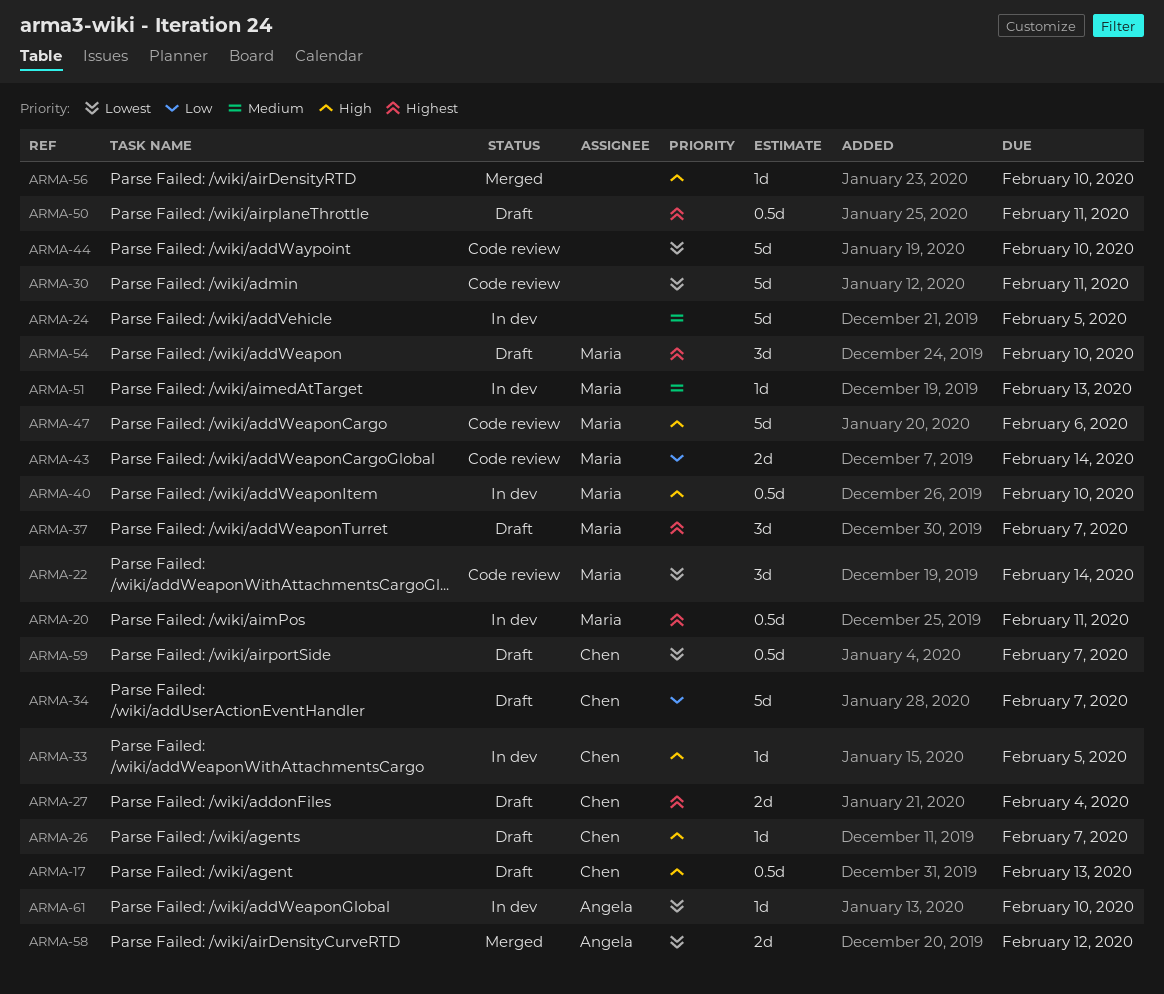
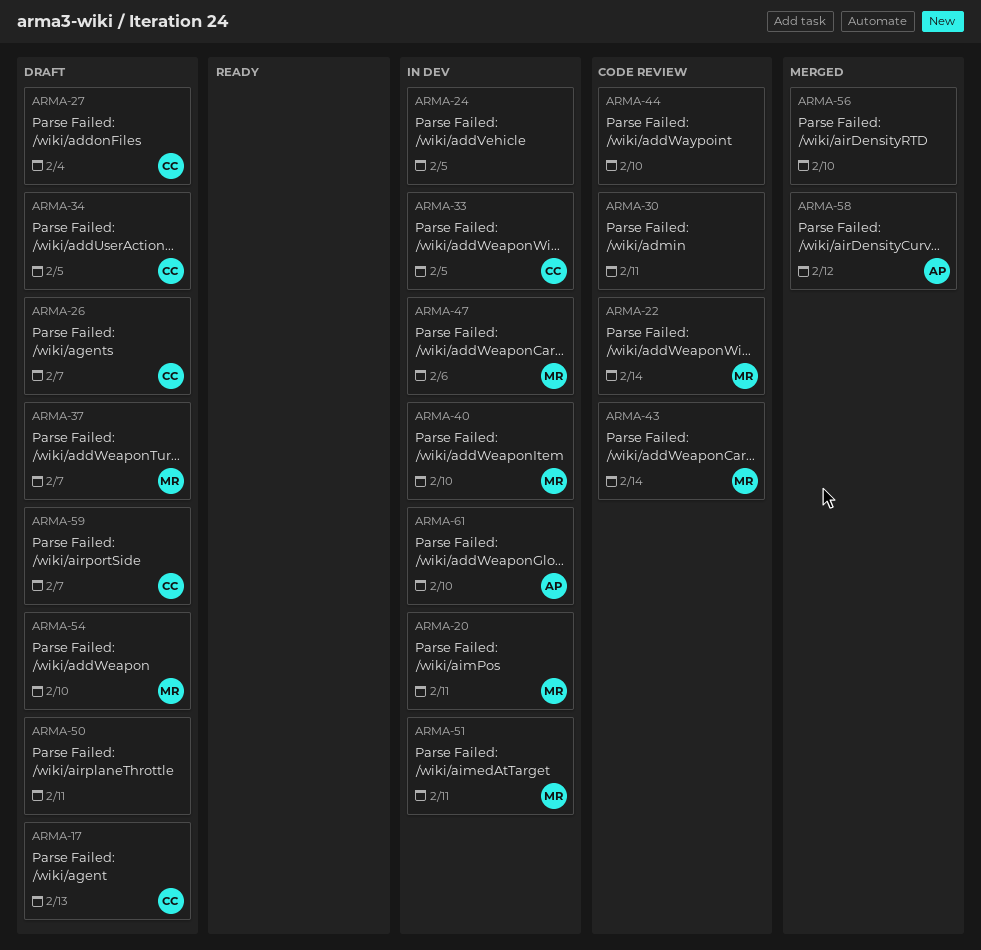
ARMA-34, due: Feb 7 -> Feb 5
ARMA-47, status: Code review -> In dev
ARMA-51, due: Feb 13 -> Feb 11

